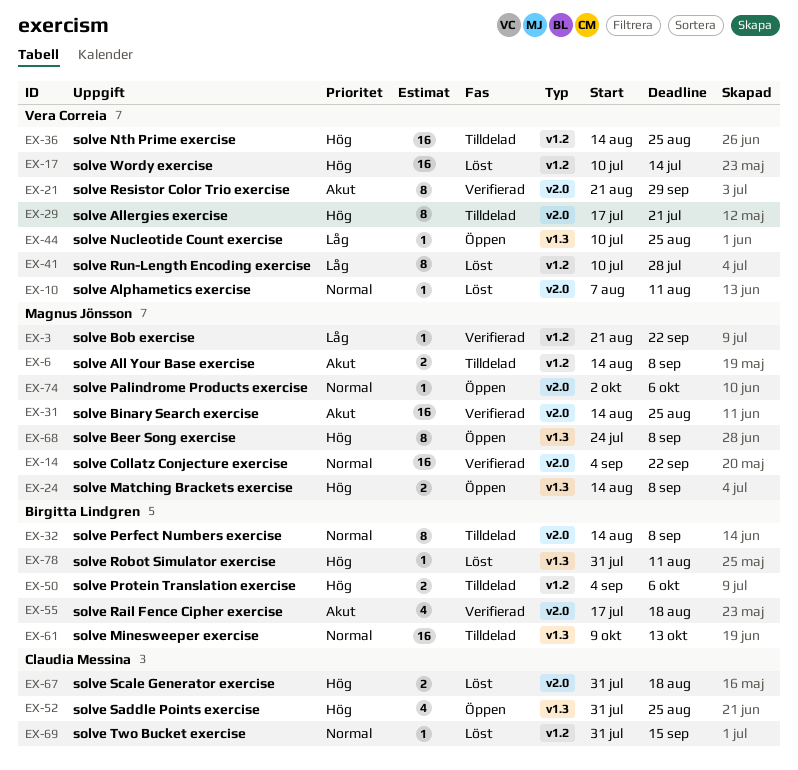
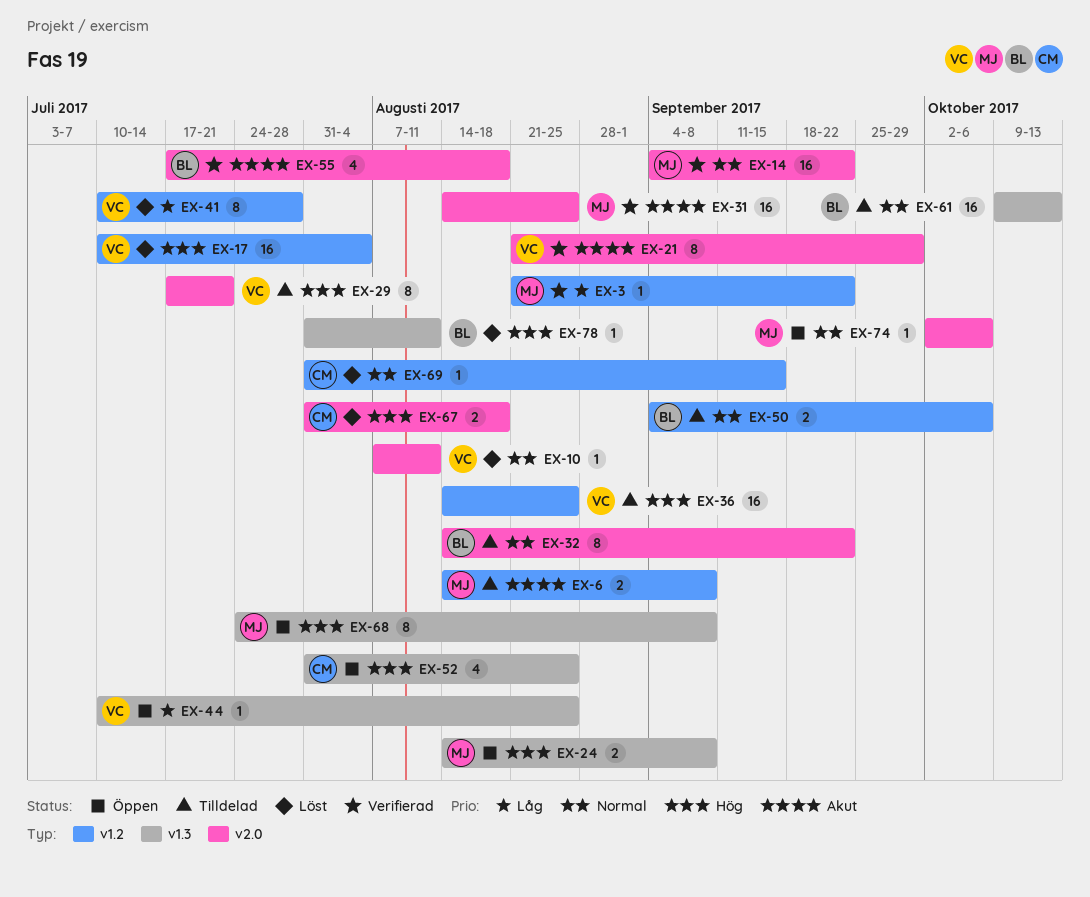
EX-17, due: Jul 14 -> Aug 4
EX-32, due: Sep 8 -> Sep 22
EX-50, priority: Hög -> Normal

